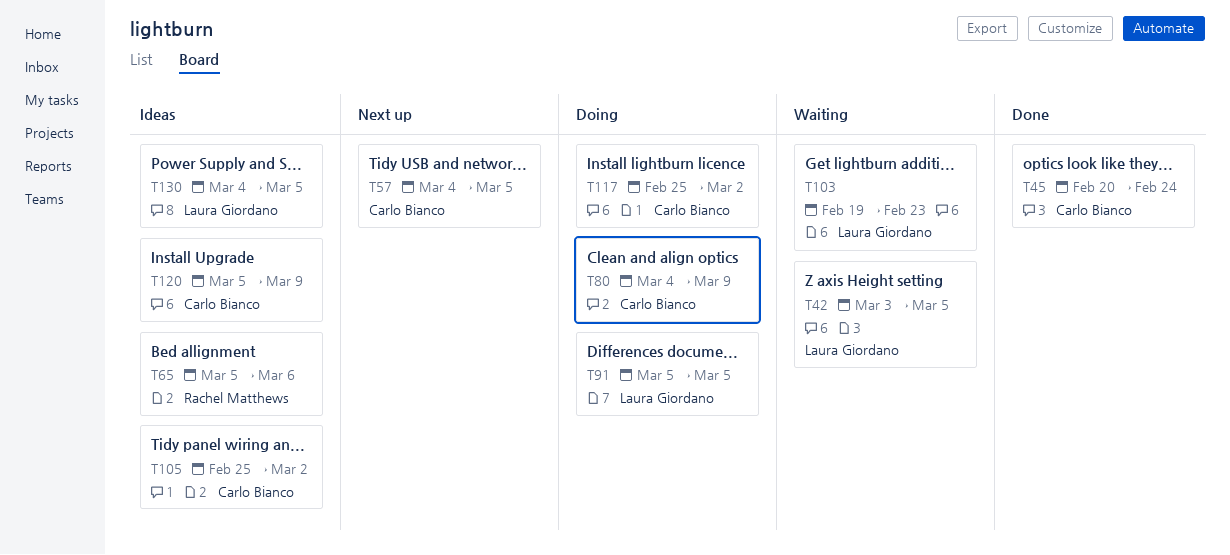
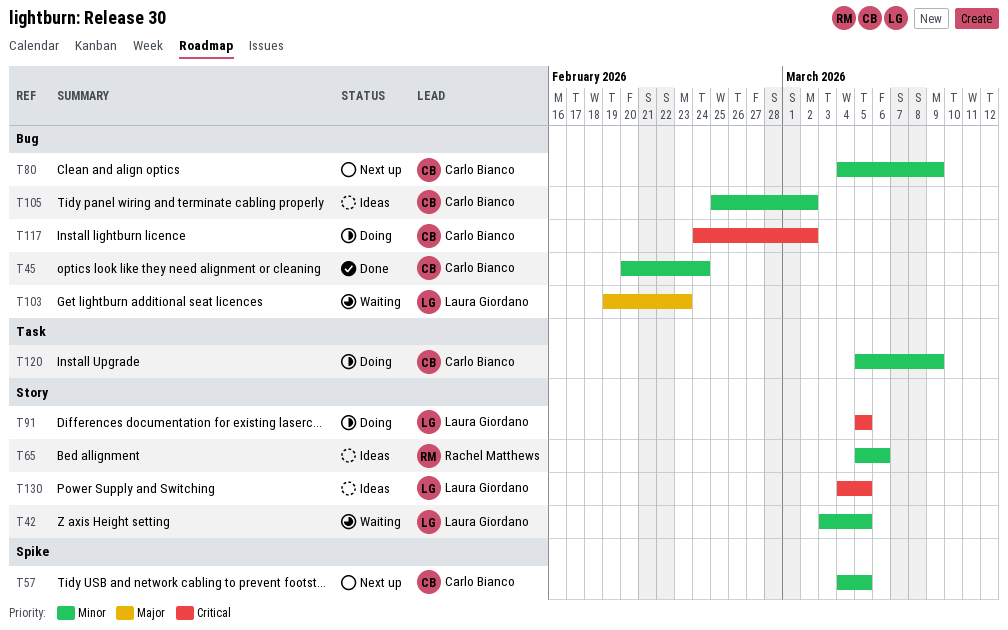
T80, status: Doing -> Next up
T117, start: Feb 25 -> Feb 24
T120, status: Ideas -> Doing

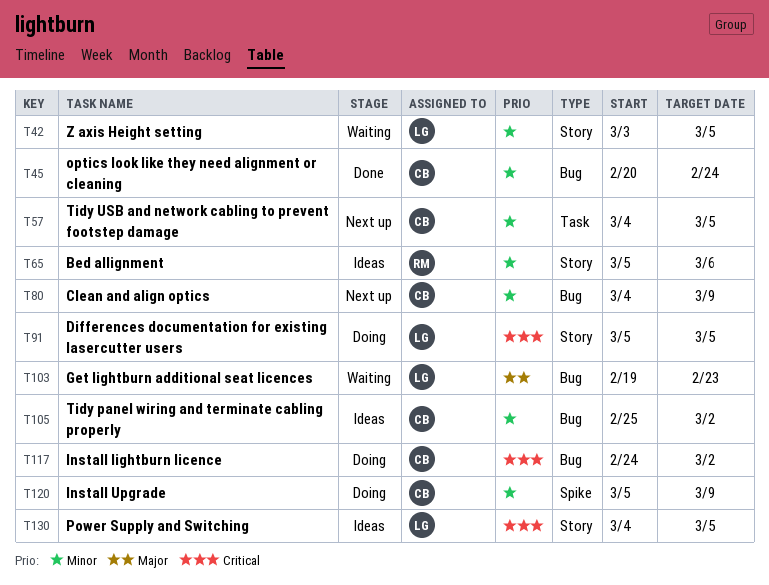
T57, label: Spike -> Task
T120, label: Task -> Spike

